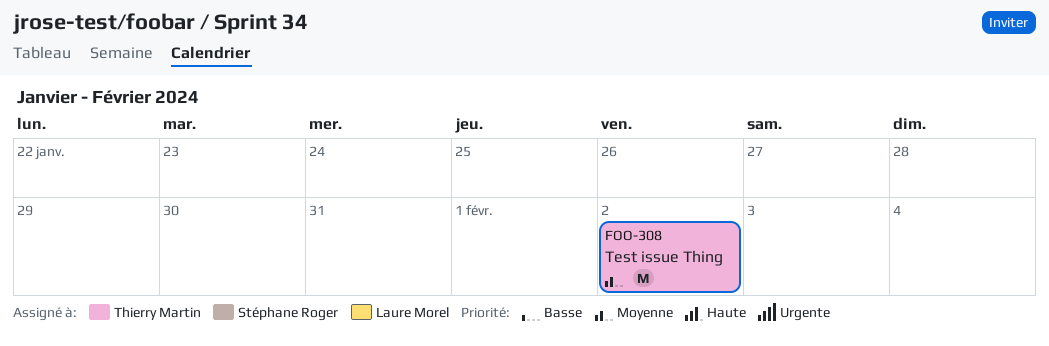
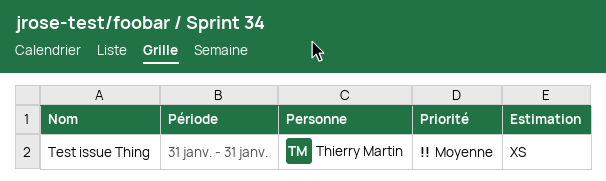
Test issue Thing, estimate: M -> XS
Test issue Thing, due: Feb 2 -> Jan 31

